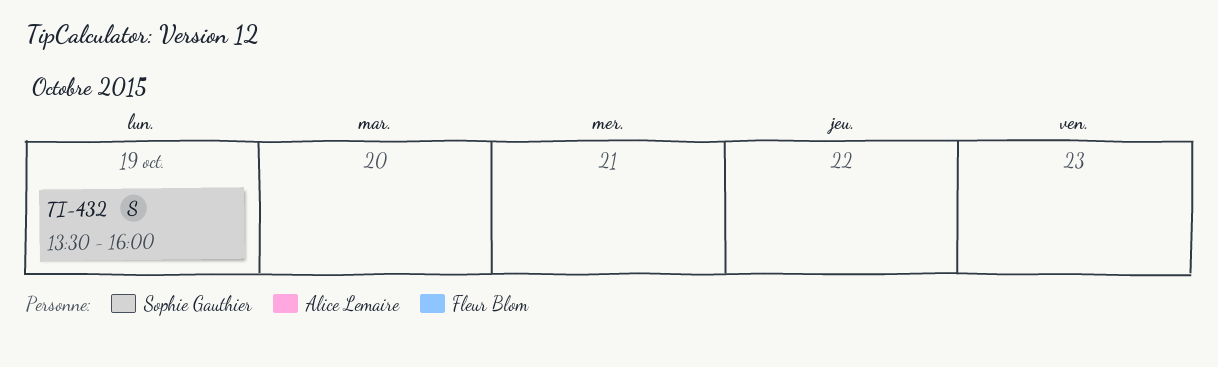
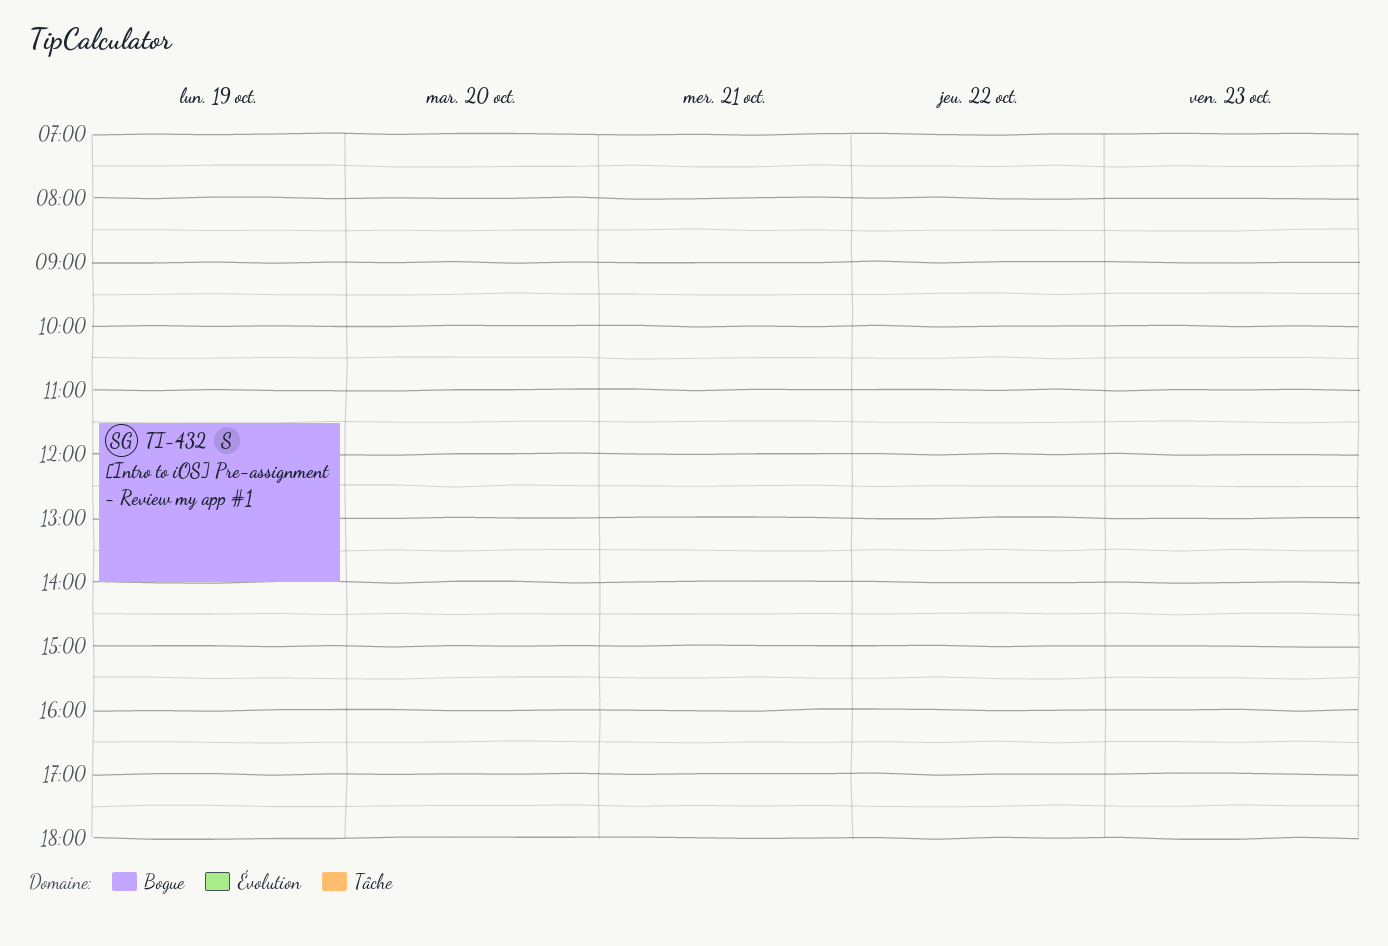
TI-432, begins: 13:30 -> 11:30
TI-432, ends: 16:00 -> 14:00

